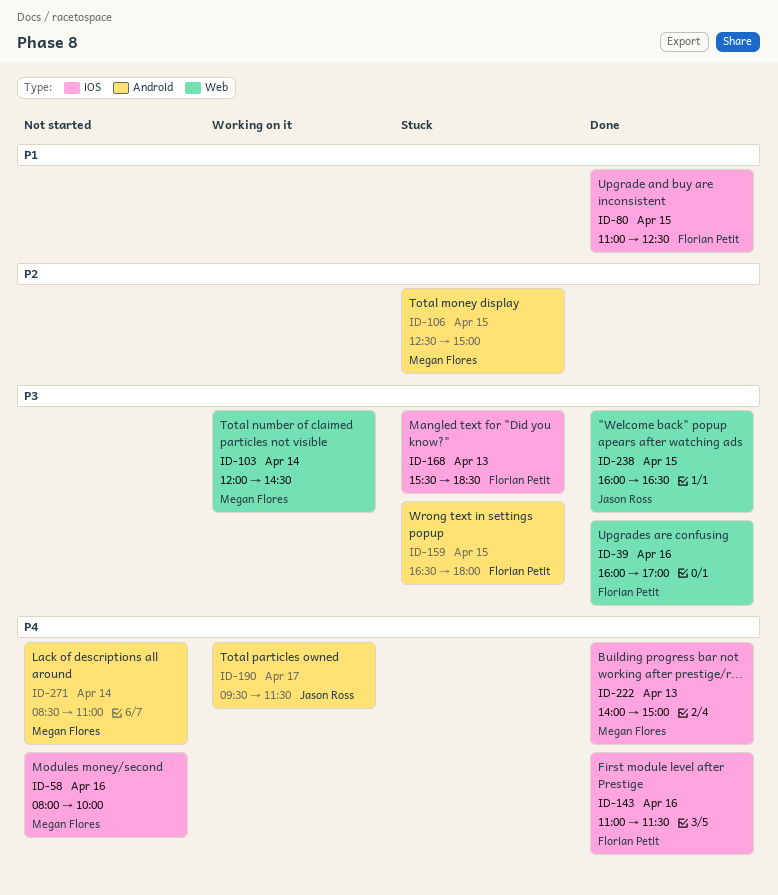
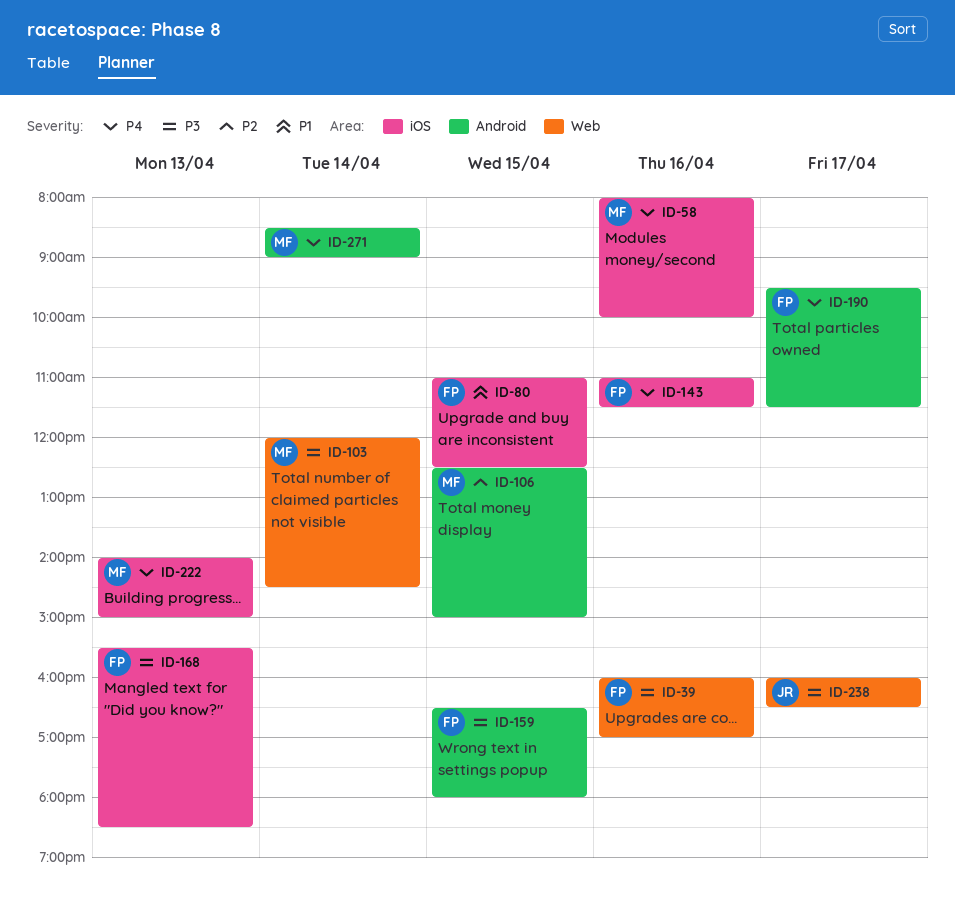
ID-190, owner: Jason Ross -> Florian Petit
ID-238, day: Apr 15 -> Apr 17
ID-271, ends: 11:00 -> 09:00

